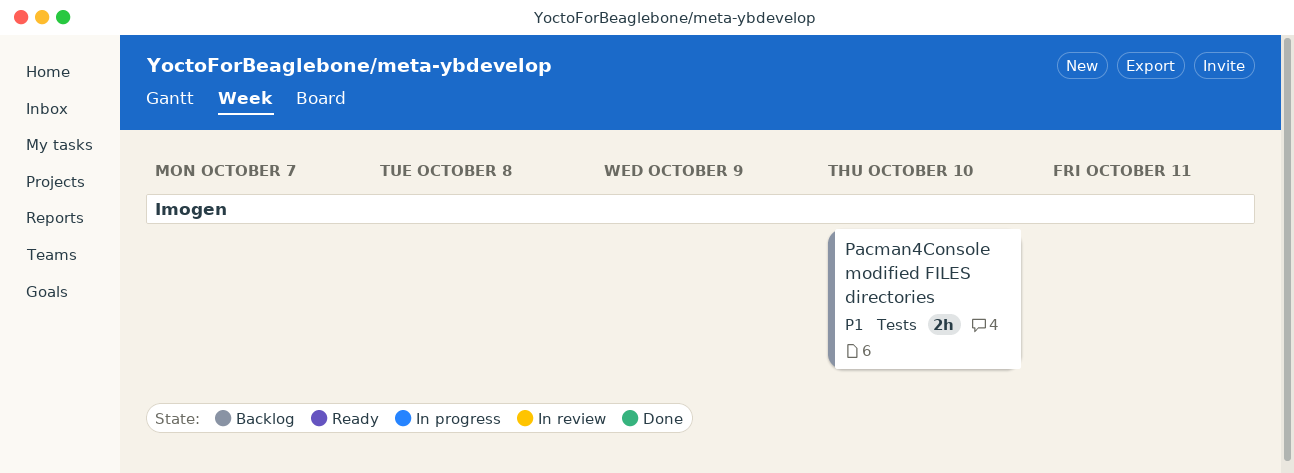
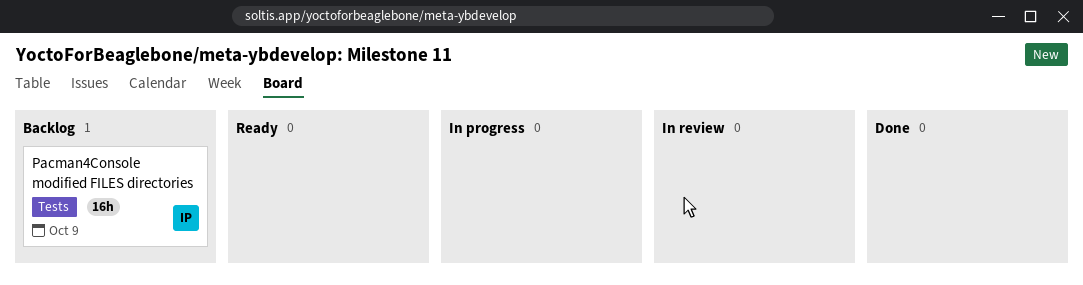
Pacman4Console modified FILES directories, estimate: 2h -> 16h
Pacman4Console modified FILES directories, due: Oct 10 -> Oct 9

